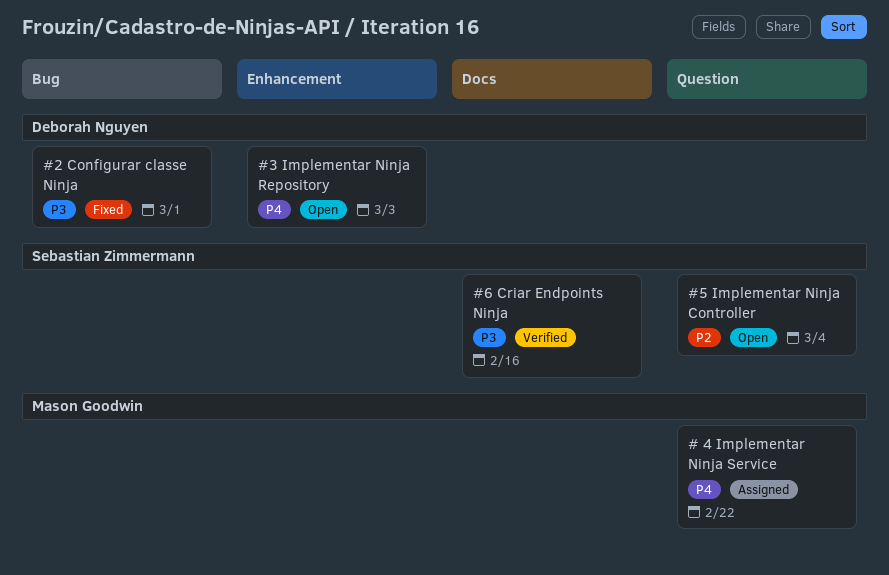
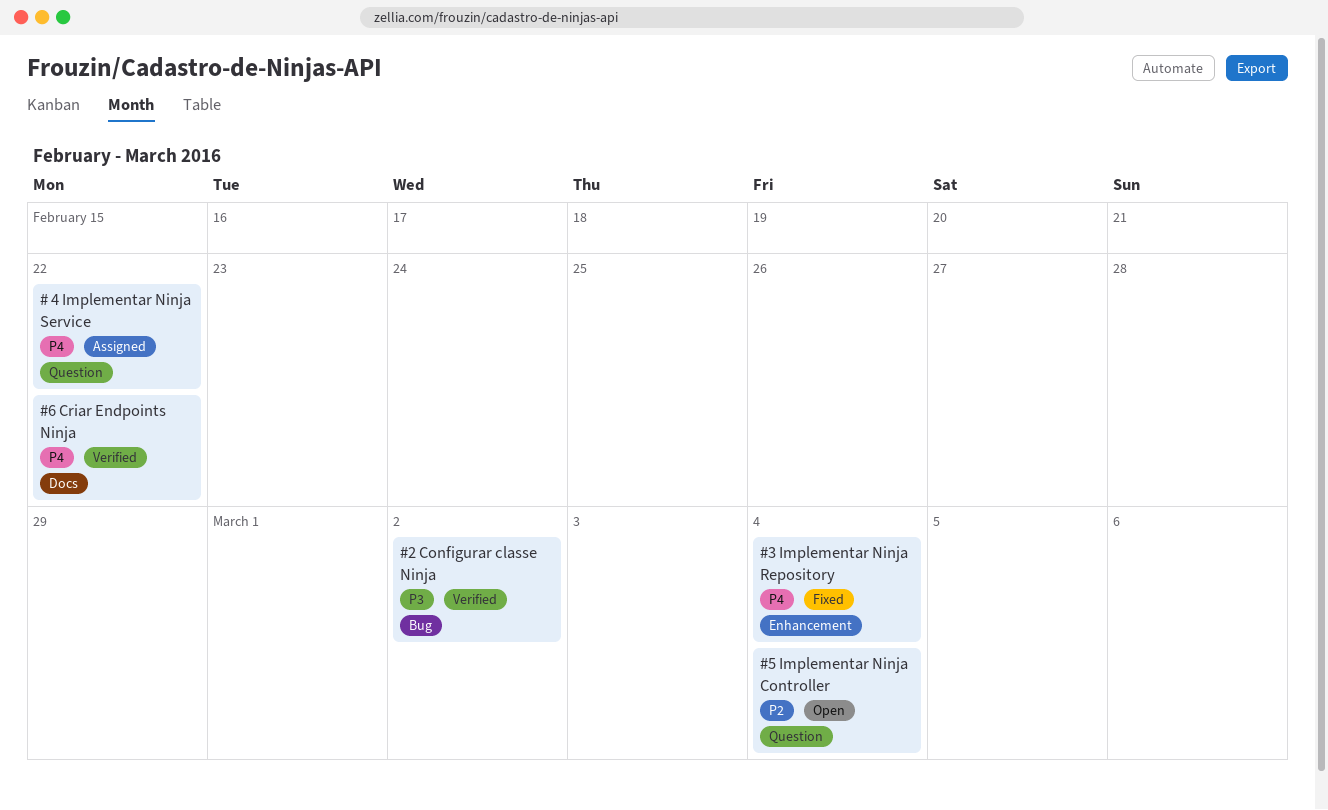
#2 Configurar classe Ninja, status: Fixed -> Verified
#2 Configurar classe Ninja, due: Mar 1 -> Mar 2
#3 Implementar Ninja Repository, status: Open -> Fixed
#3 Implementar Ninja Repository, due: Mar 3 -> Mar 4
#6 Criar Endpoints Ninja, priority: P3 -> P4
#6 Criar Endpoints Ninja, due: Feb 16 -> Feb 22

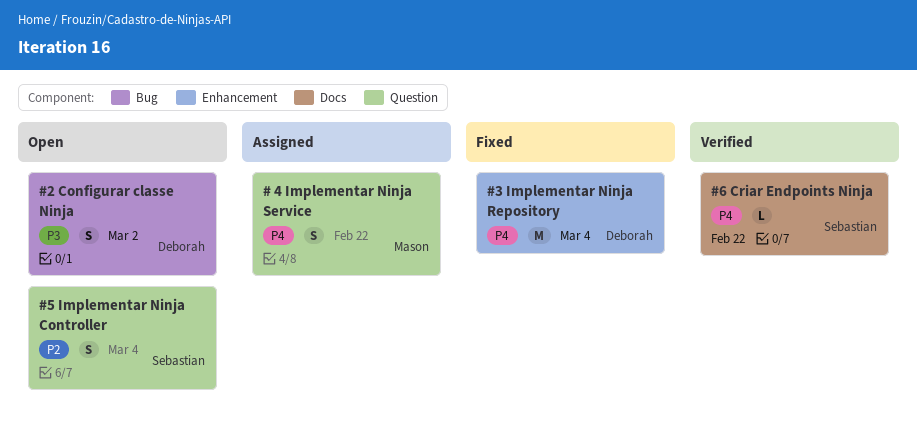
#2 Configurar classe Ninja, status: Verified -> Open

